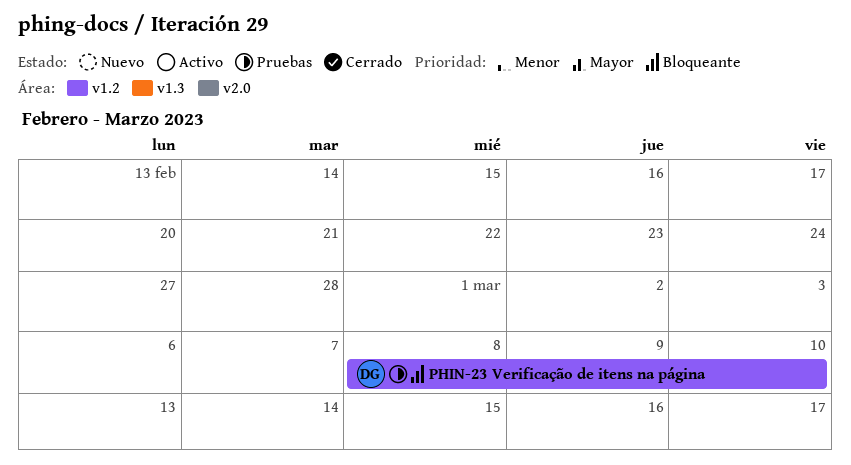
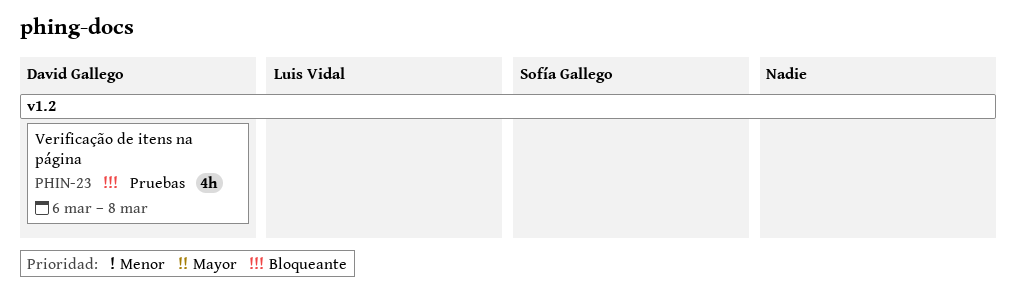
PHIN-23, start: Mar 8 -> Mar 6
PHIN-23, due: Mar 10 -> Mar 8

